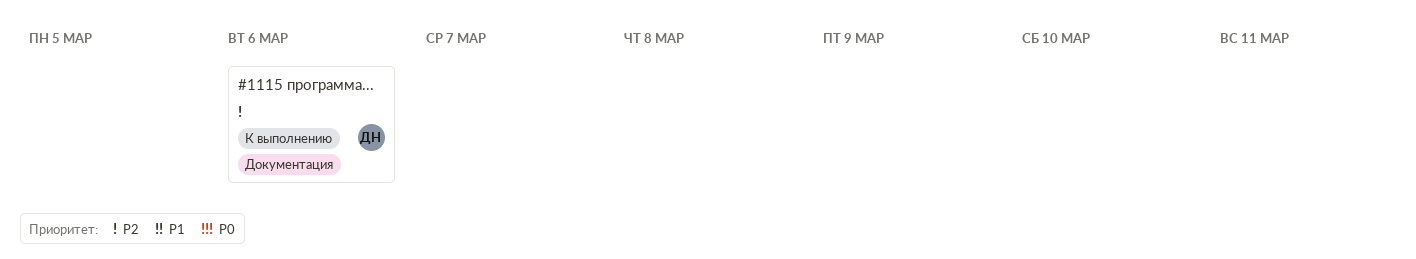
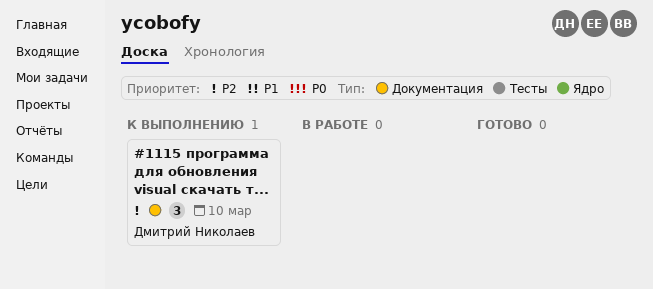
#1115, due: Mar 6 -> Mar 10

